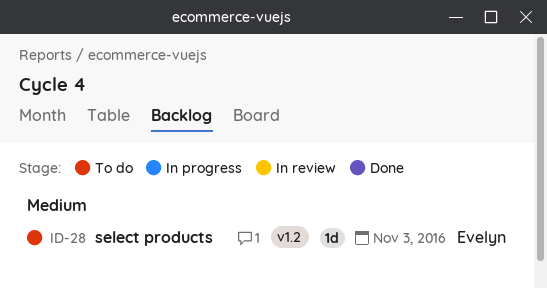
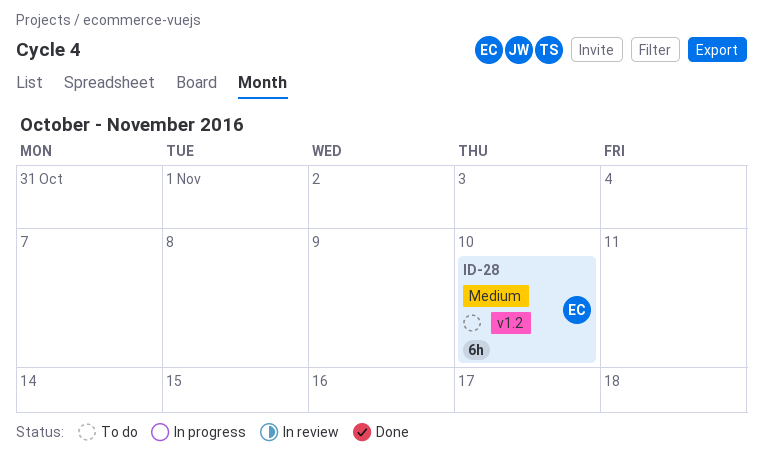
ID-28, estimate: 1d -> 6h
ID-28, due: Nov 3 -> Nov 10

